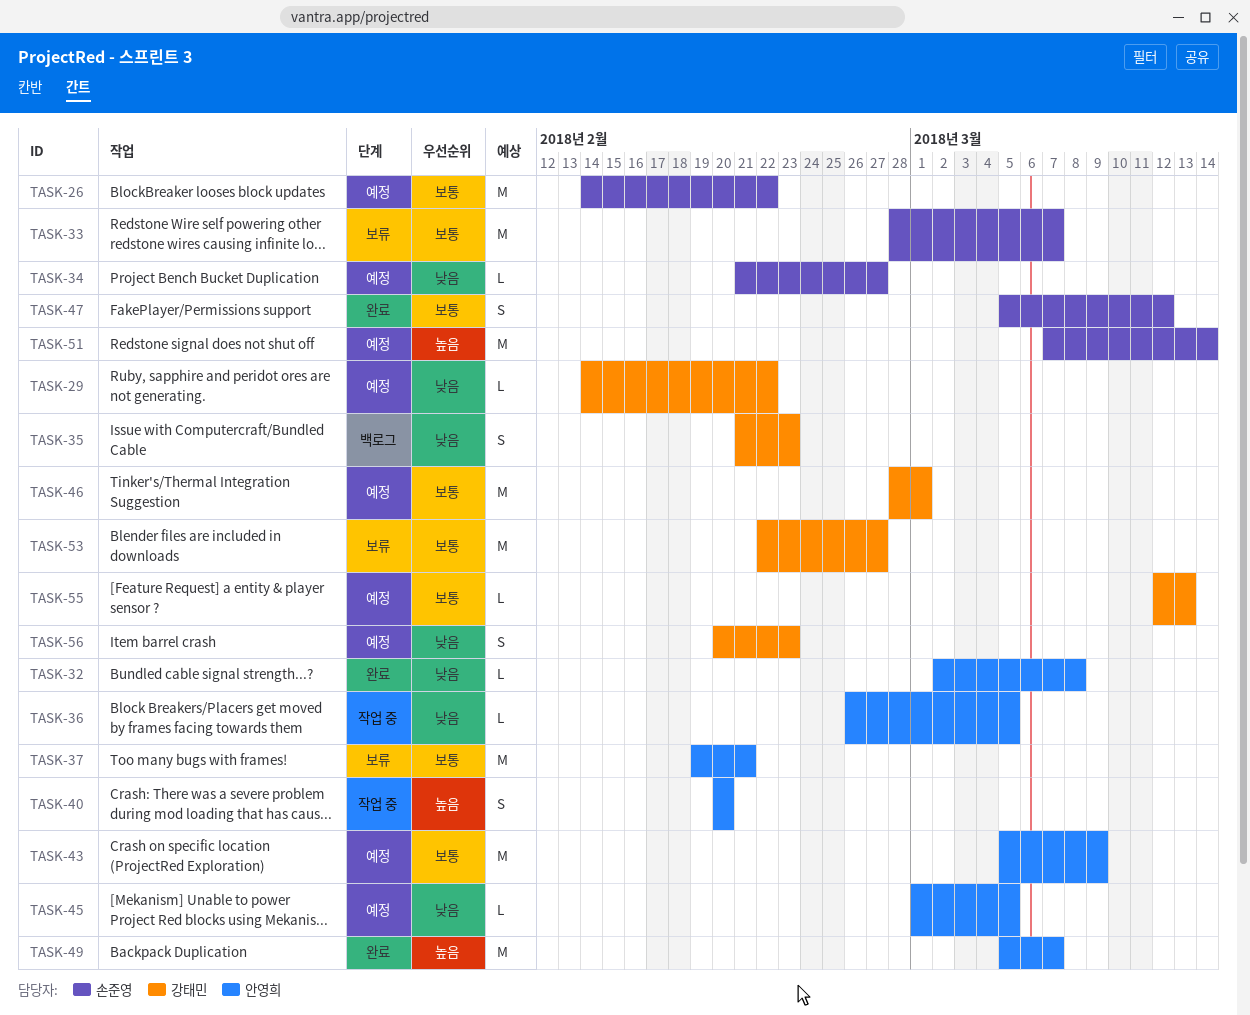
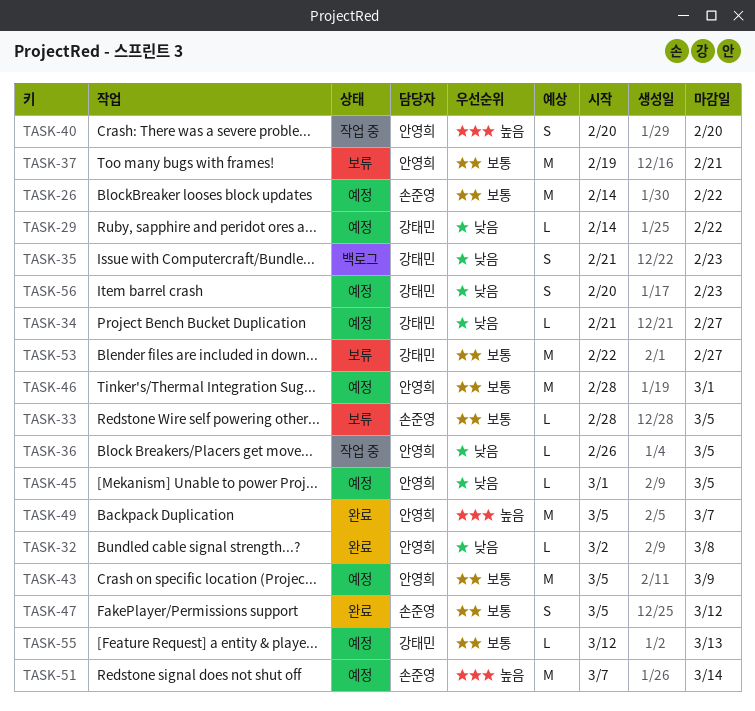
TASK-33, estimate: M -> L
TASK-33, due: Mar 7 -> Mar 5
TASK-34, owner: 손준영 -> 강태민
TASK-46, owner: 강태민 -> 안영희

